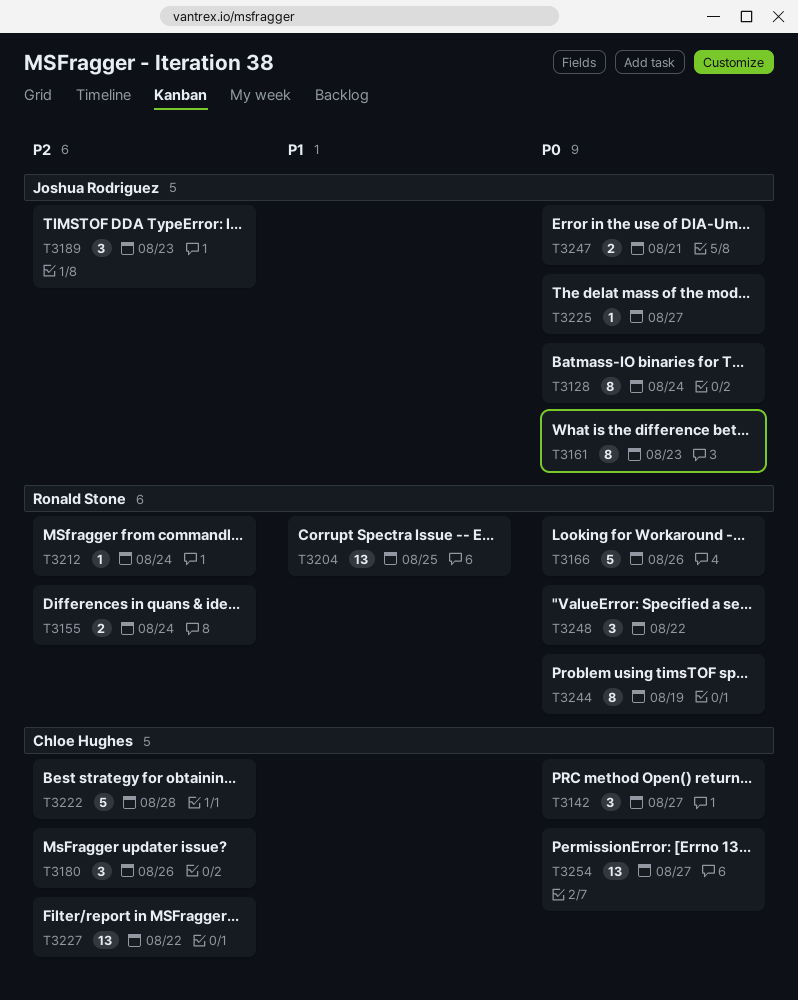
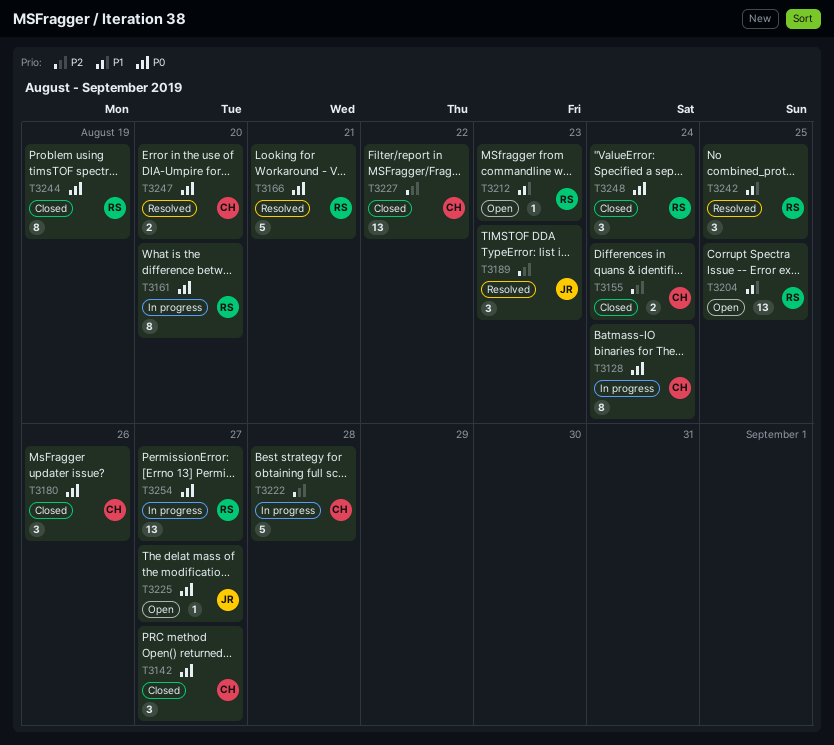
T3128, owner: Joshua Rodriguez -> Chloe Hughes
T3155, owner: Ronald Stone -> Chloe Hughes
T3161, owner: Joshua Rodriguez -> Ronald Stone
T3161, due: Aug 23 -> Aug 20
T3166, due: Aug 26 -> Aug 21
T3180, priority: P2 -> P0
T3212, priority: P2 -> P1
T3212, due: Aug 24 -> Aug 23
T3242: none -> present
T3247, owner: Joshua Rodriguez -> Chloe Hughes
T3247, due: Aug 21 -> Aug 20
T3248, due: Aug 22 -> Aug 24
T3254, owner: Chloe Hughes -> Ronald Stone

